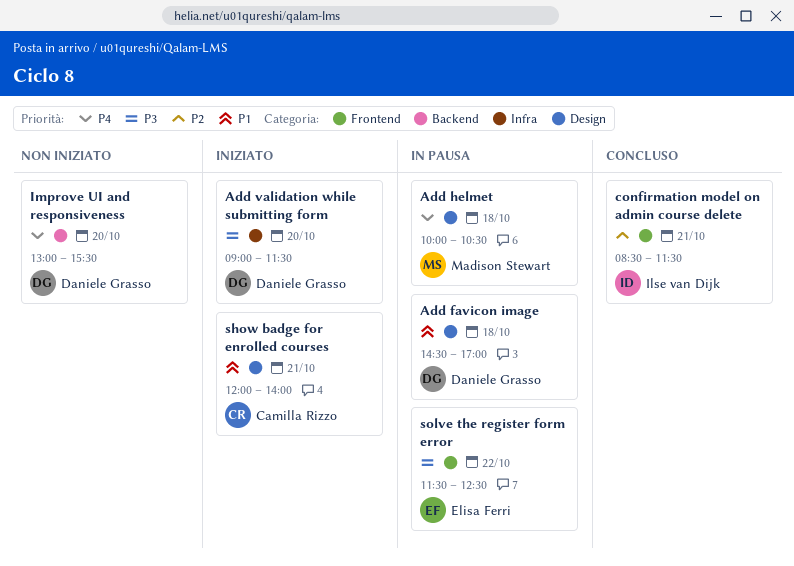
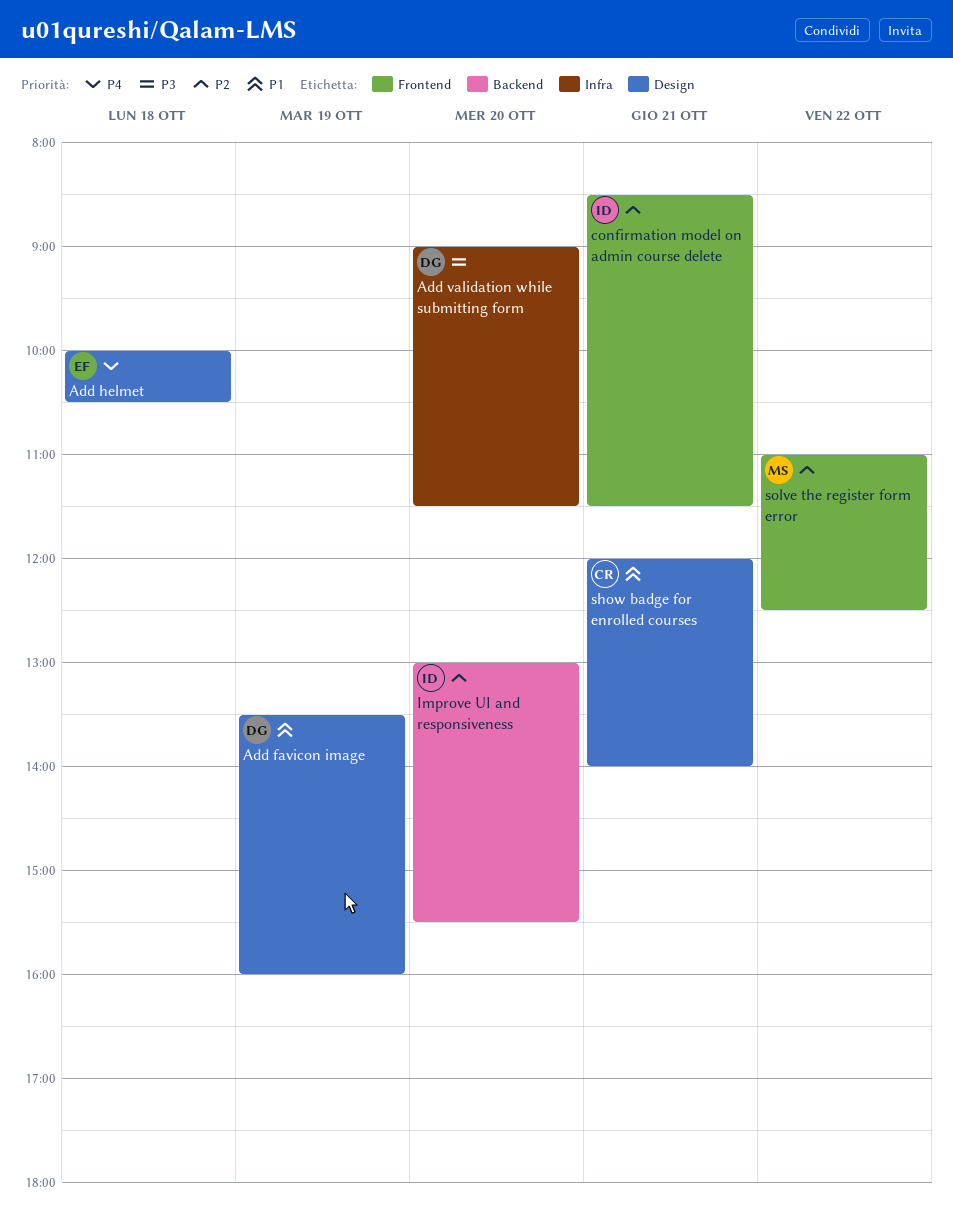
Add favicon image, day: Oct 18 -> Oct 19
Add favicon image, begins: 14:30 -> 13:30
Add favicon image, ends: 17:00 -> 16:00
Add helmet, owner: Madison Stewart -> Elisa Ferri
Improve UI and responsiveness, owner: Daniele Grasso -> Ilse van Dijk
Improve UI and responsiveness, priority: P4 -> P2
solve the register form error, owner: Elisa Ferri -> Madison Stewart
solve the register form error, priority: P3 -> P2
solve the register form error, begins: 11:30 -> 11:00

